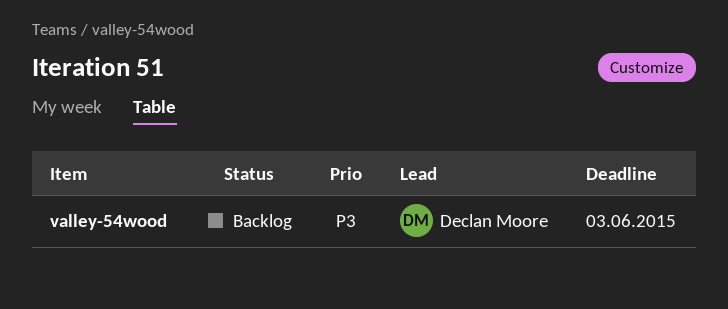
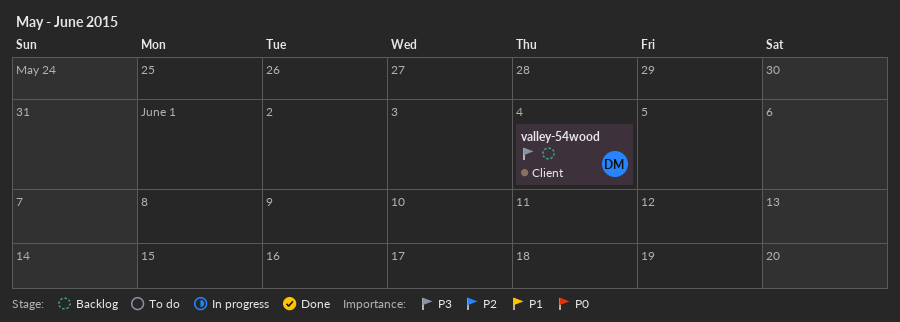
valley-54wood, due: Jun 3 -> Jun 4

